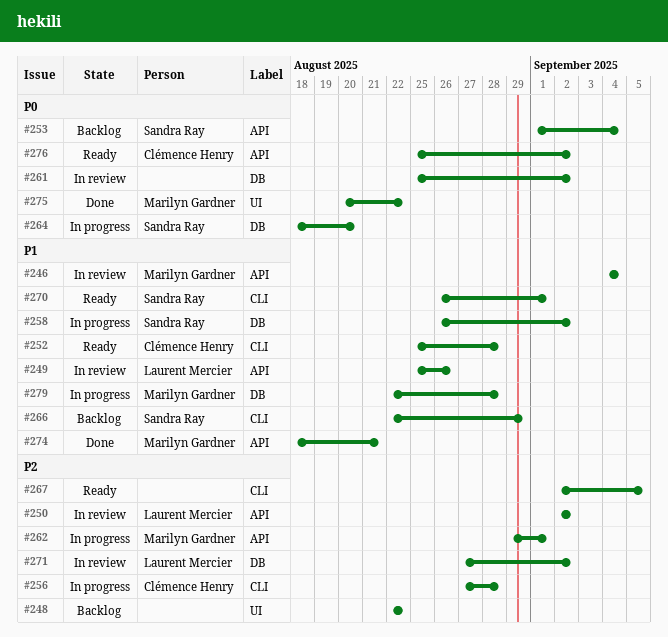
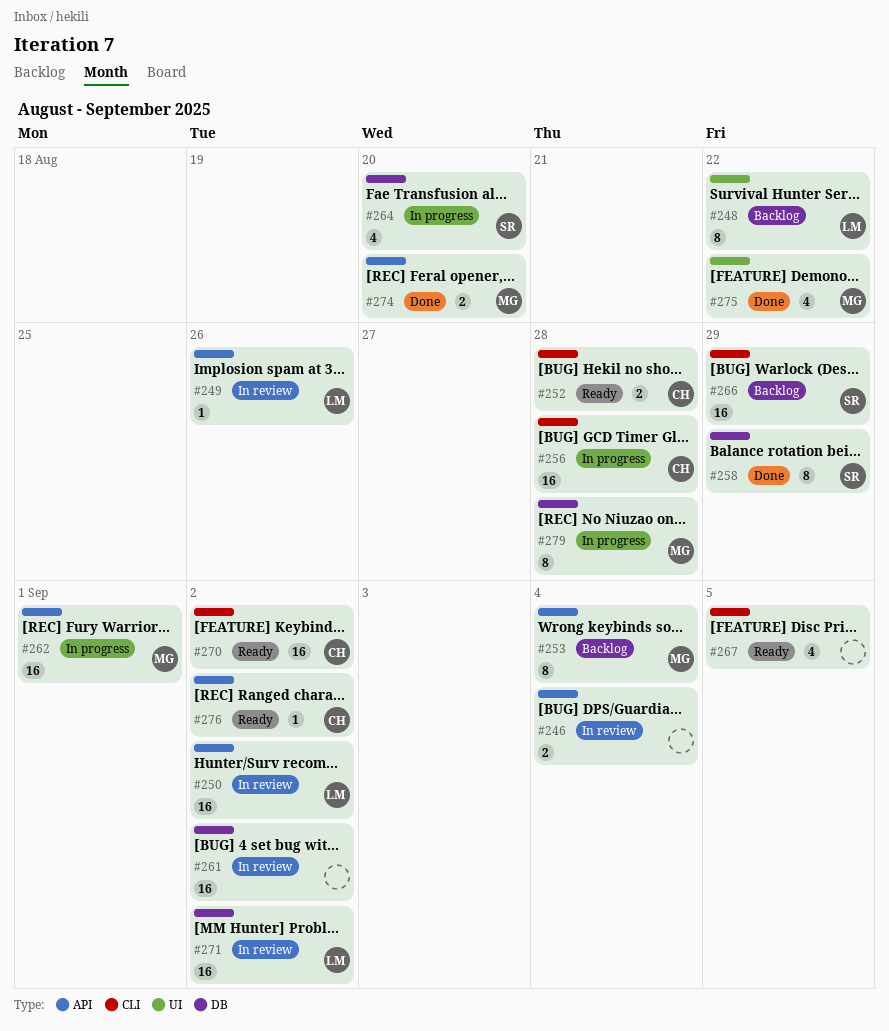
#246, owner: Marilyn Gardner -> none
#248, owner: none -> Laurent Mercier
#253, owner: Sandra Ray -> Marilyn Gardner
#258, status: In progress -> Done
#258, due: Sep 2 -> Aug 29
#270, owner: Sandra Ray -> Clémence Henry
#270, due: Sep 1 -> Sep 2
#274, due: Aug 21 -> Aug 20

